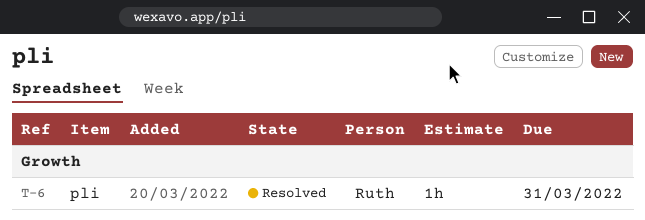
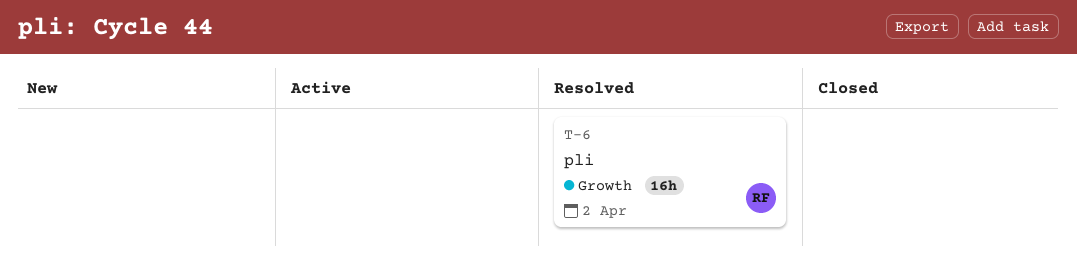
T-6, estimate: 1h -> 16h
T-6, due: Mar 31 -> Apr 2

